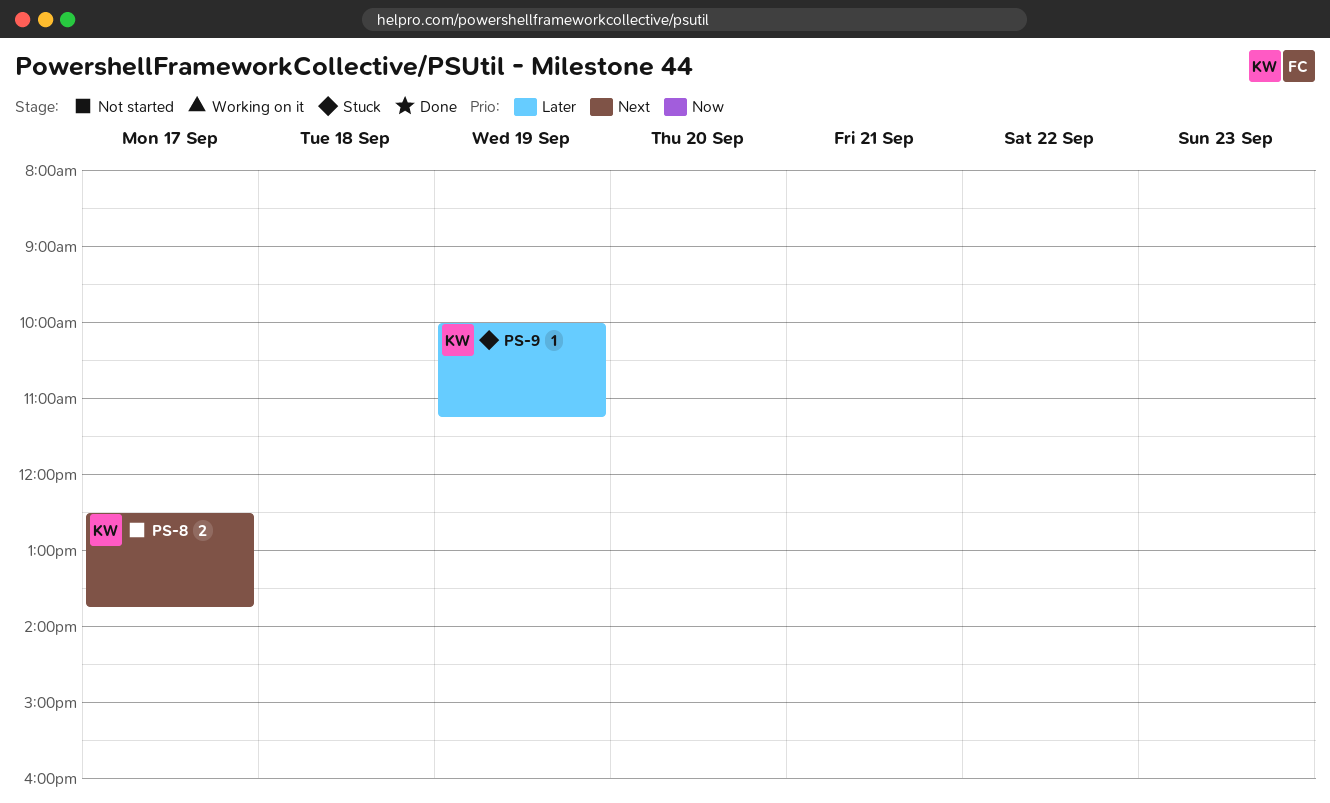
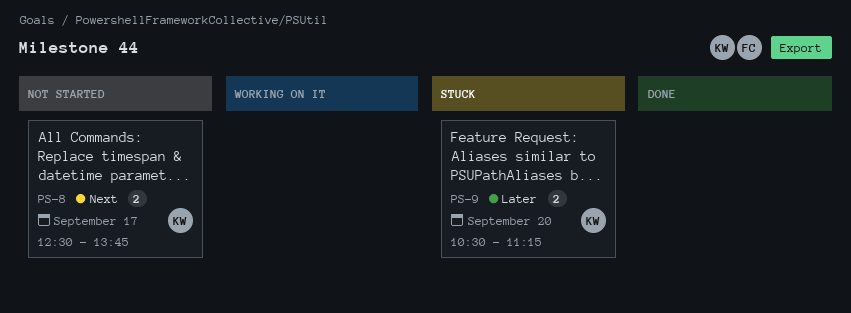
PS-9, estimate: 1 -> 2
PS-9, day: Sep 19 -> Sep 20
PS-9, begins: 10:00 -> 10:30

